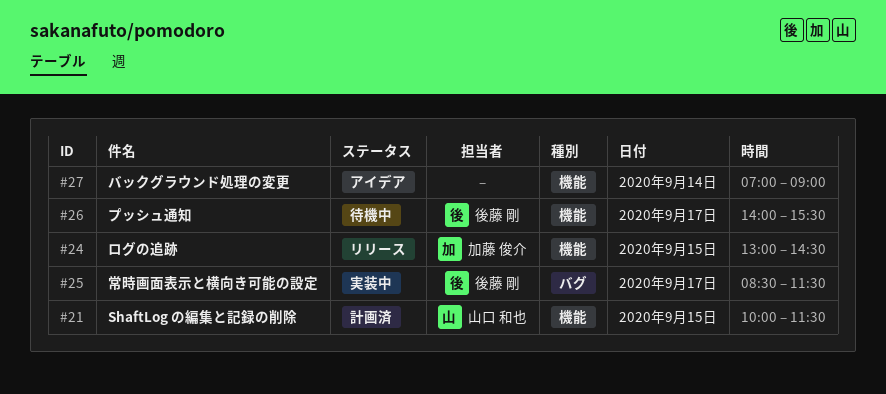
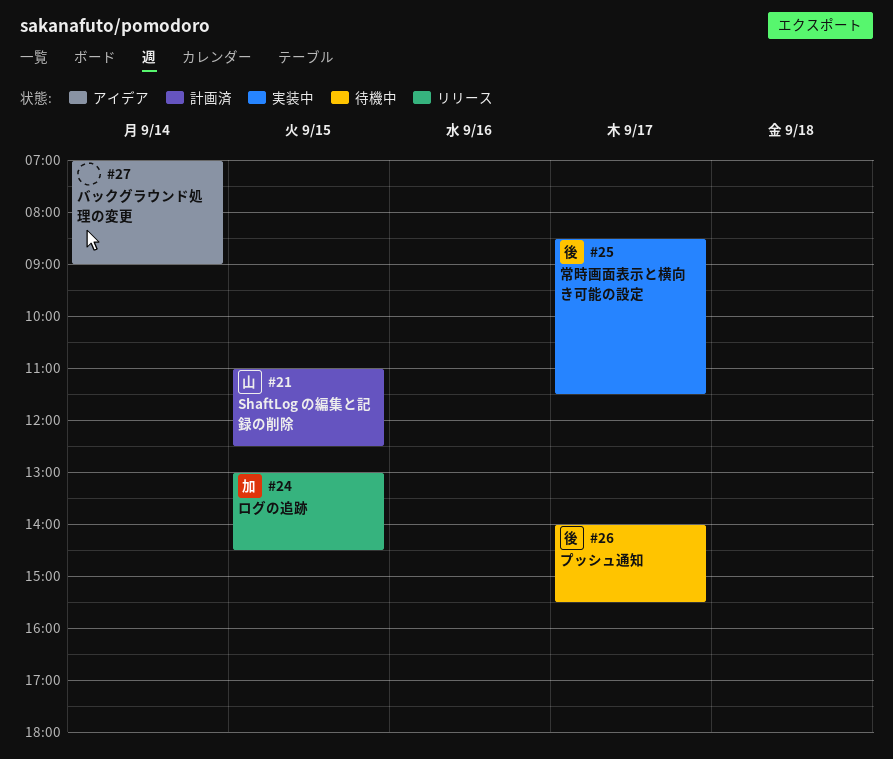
#21, begins: 10:00 -> 11:00
#21, ends: 11:30 -> 12:30

